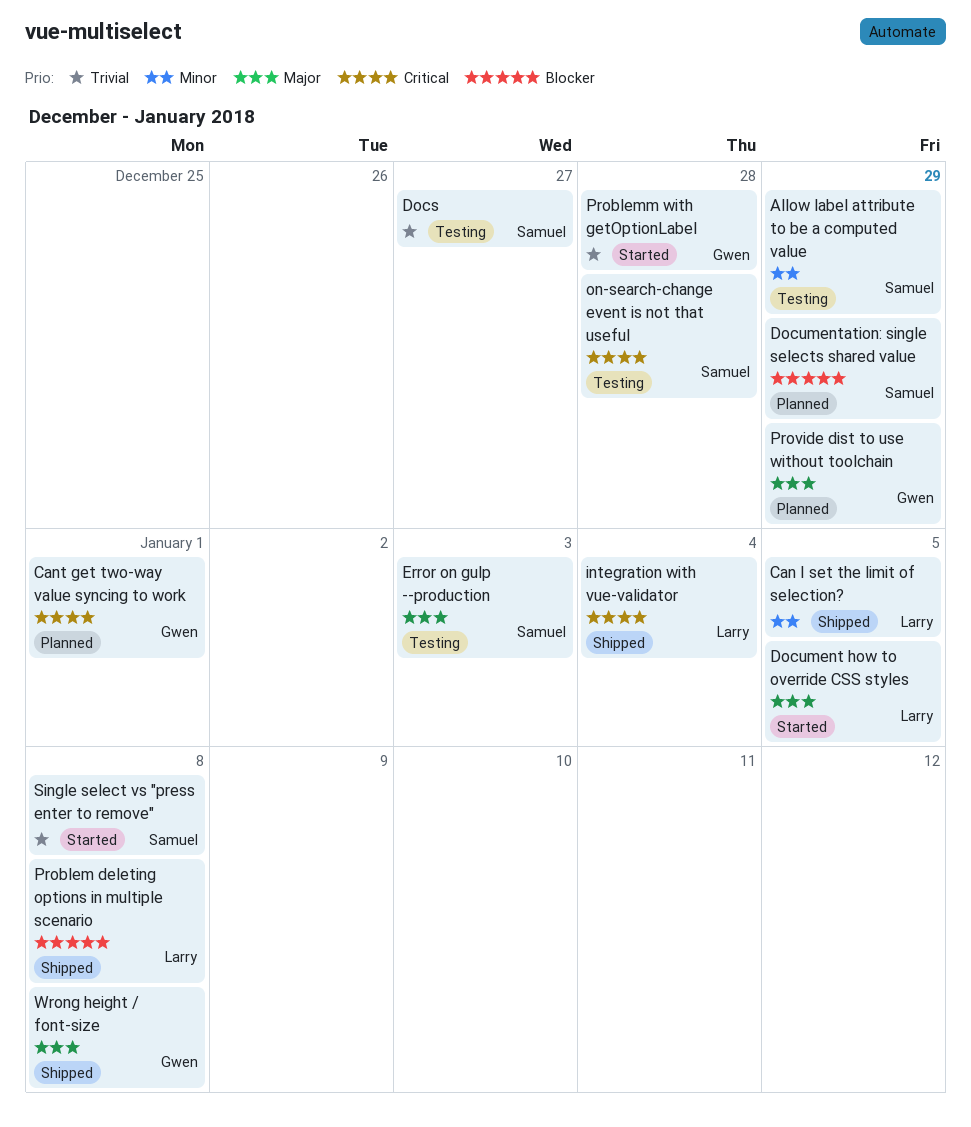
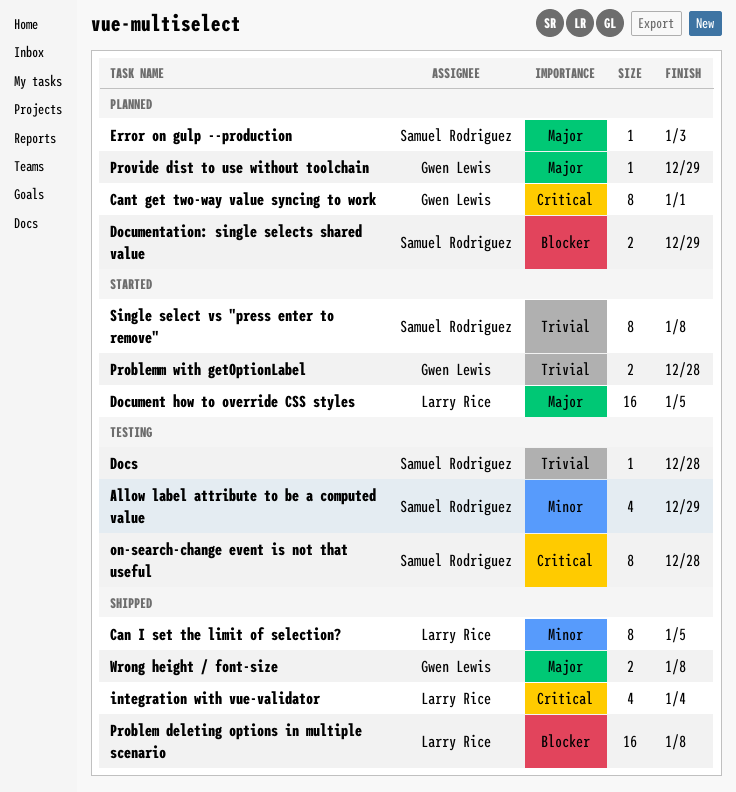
Docs, due: Dec 27 -> Dec 28
Error on gulp --production, status: Testing -> Planned

